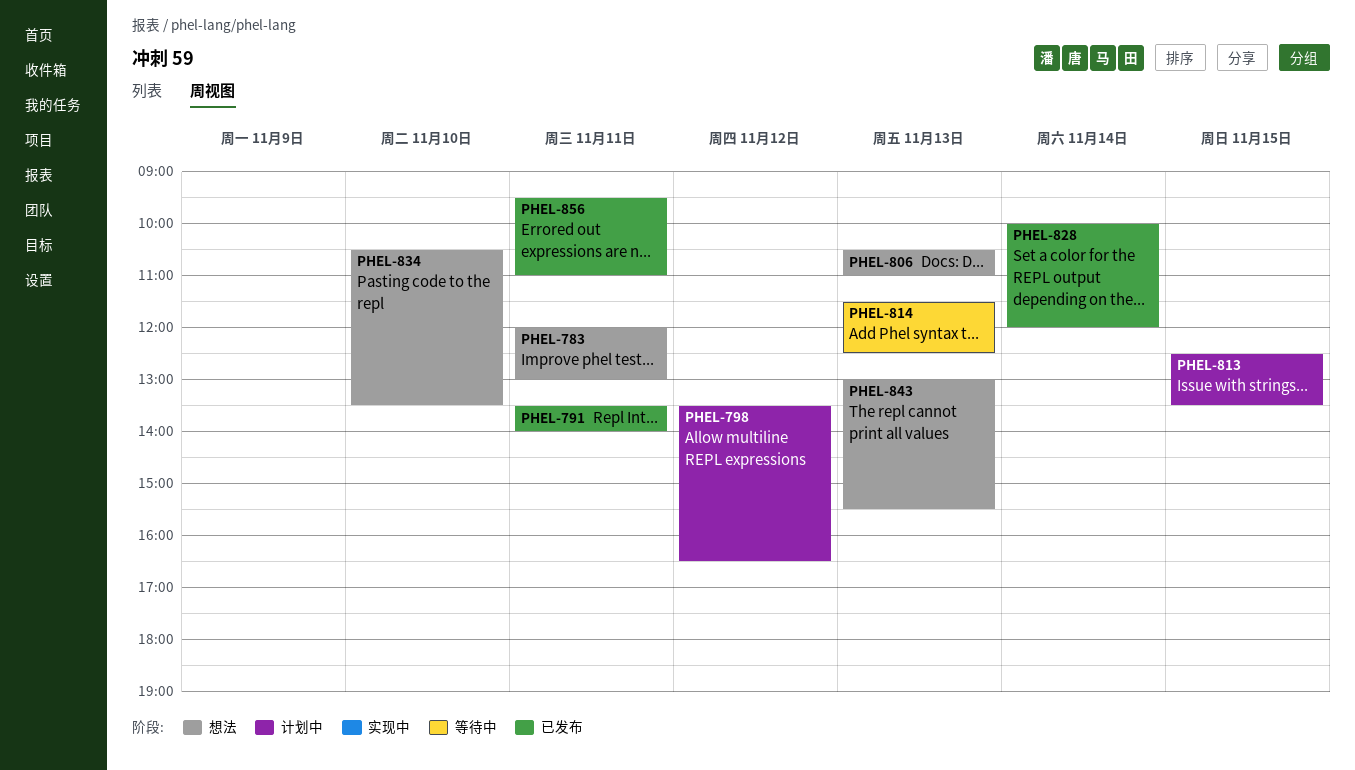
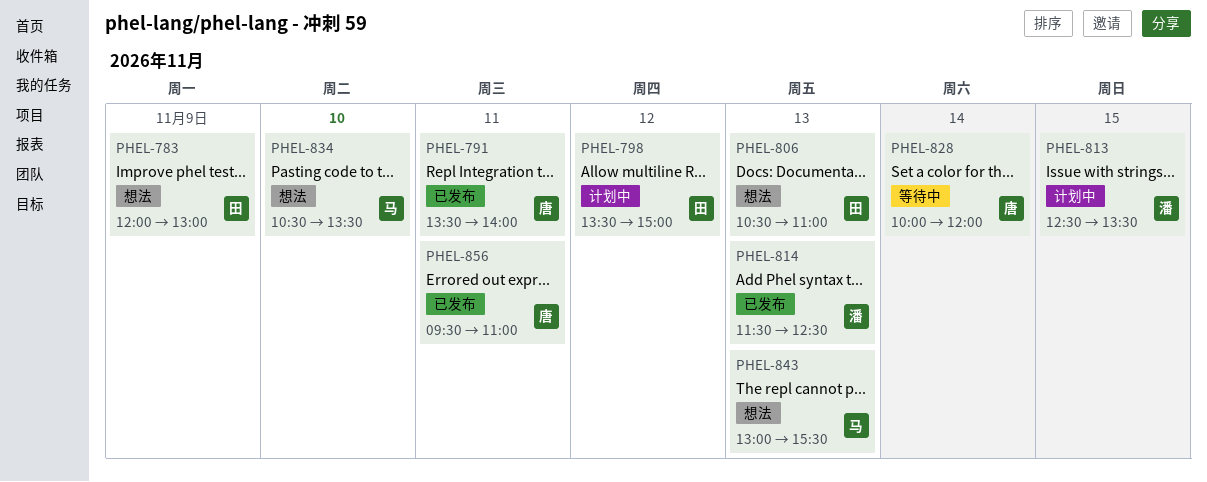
PHEL-783, day: Nov 11 -> Nov 9
PHEL-798, ends: 16:30 -> 15:00
PHEL-814, status: 等待中 -> 已发布
PHEL-828, status: 已发布 -> 等待中

